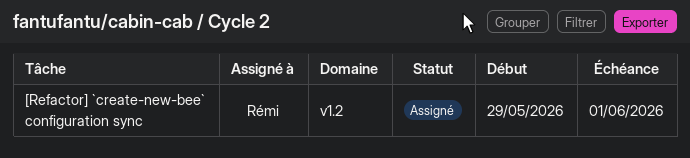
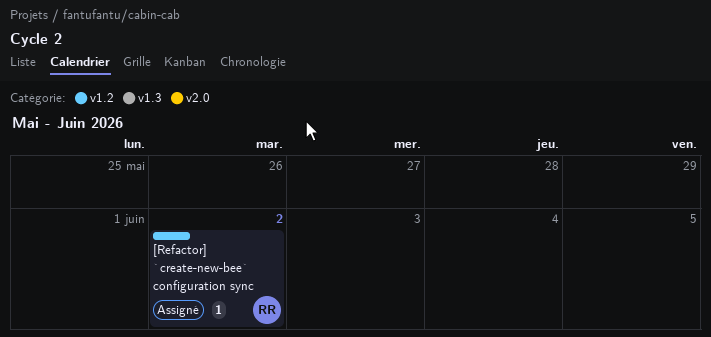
[Refactor] `create-new-bee` configuration sync, due: Jun 1 -> Jun 2

